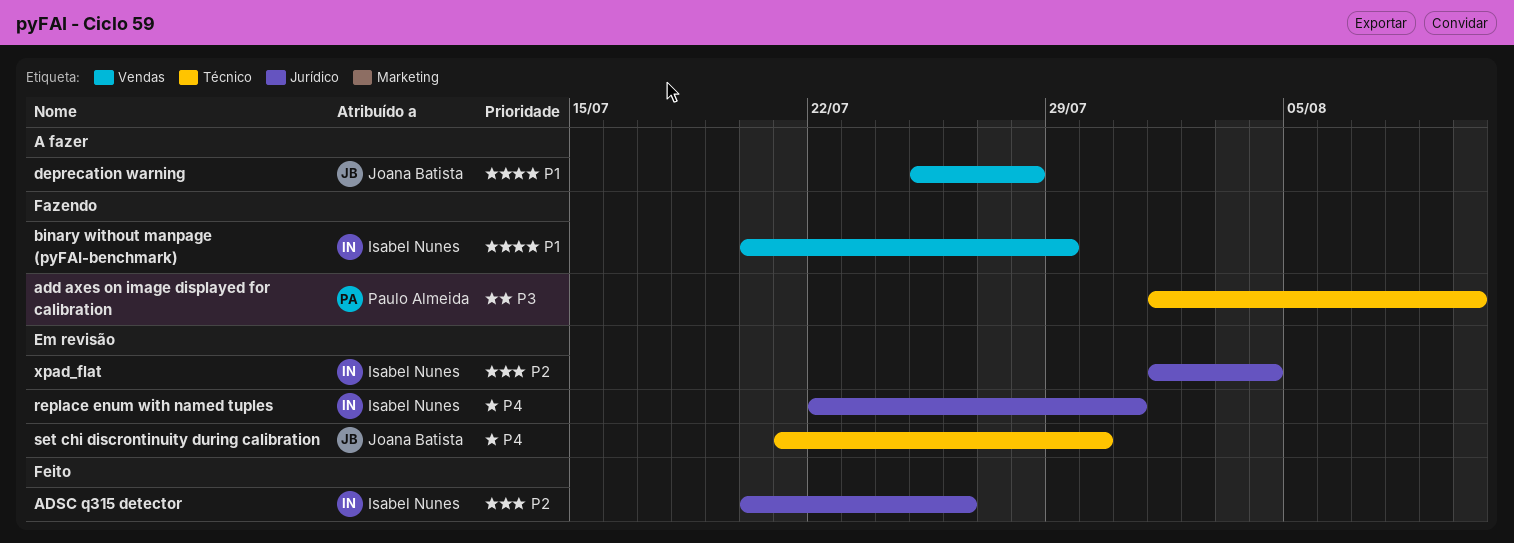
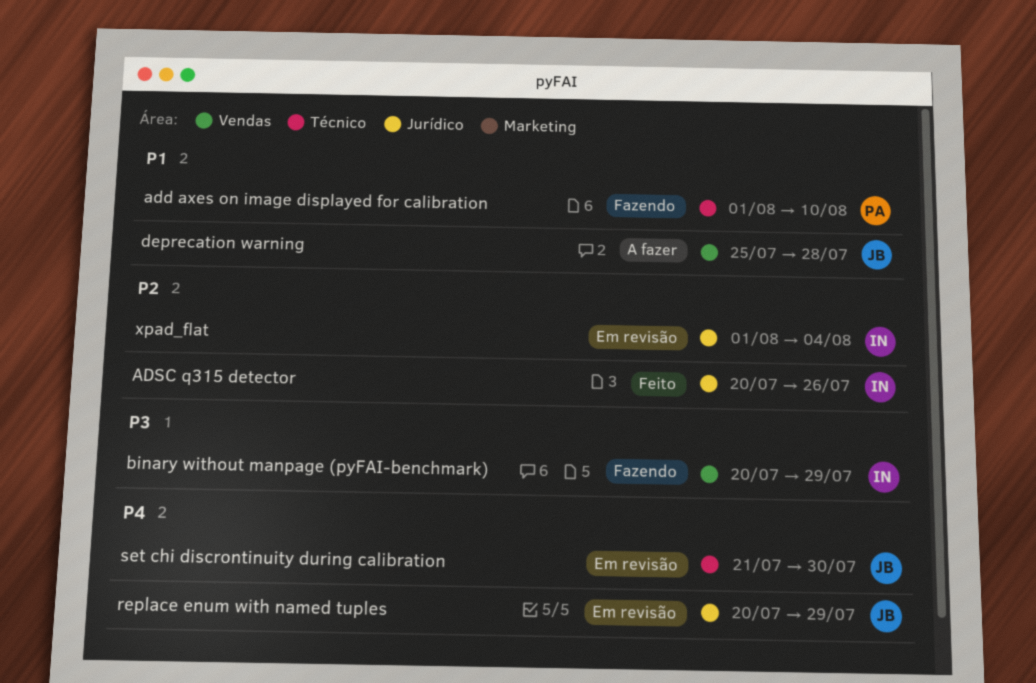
add axes on image displayed for calibration, priority: P3 -> P1
binary without manpage (pyFAI-benchmark), priority: P1 -> P3
replace enum with named tuples, owner: Isabel Nunes -> Joana Batista
replace enum with named tuples, start: Jul 22 -> Jul 20
replace enum with named tuples, due: Jul 31 -> Jul 29

